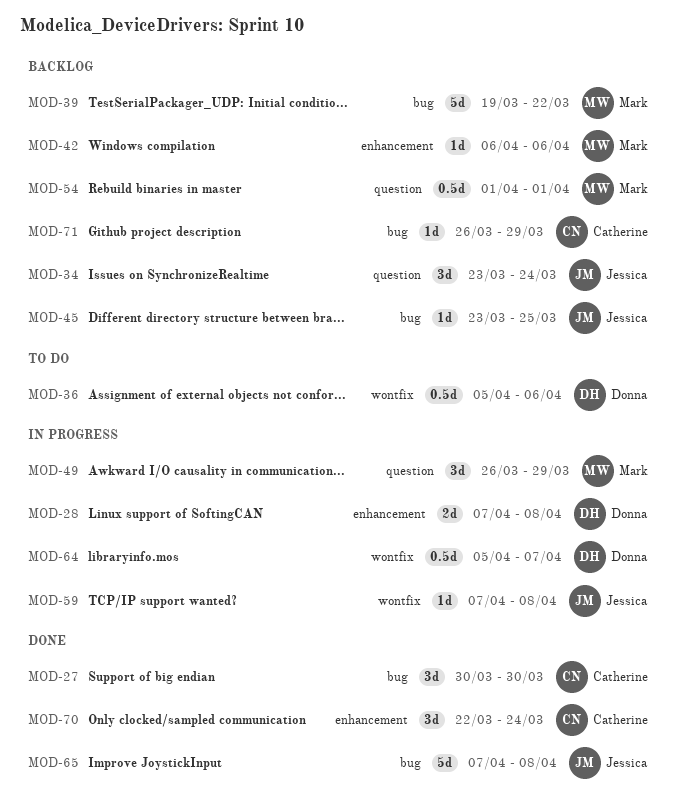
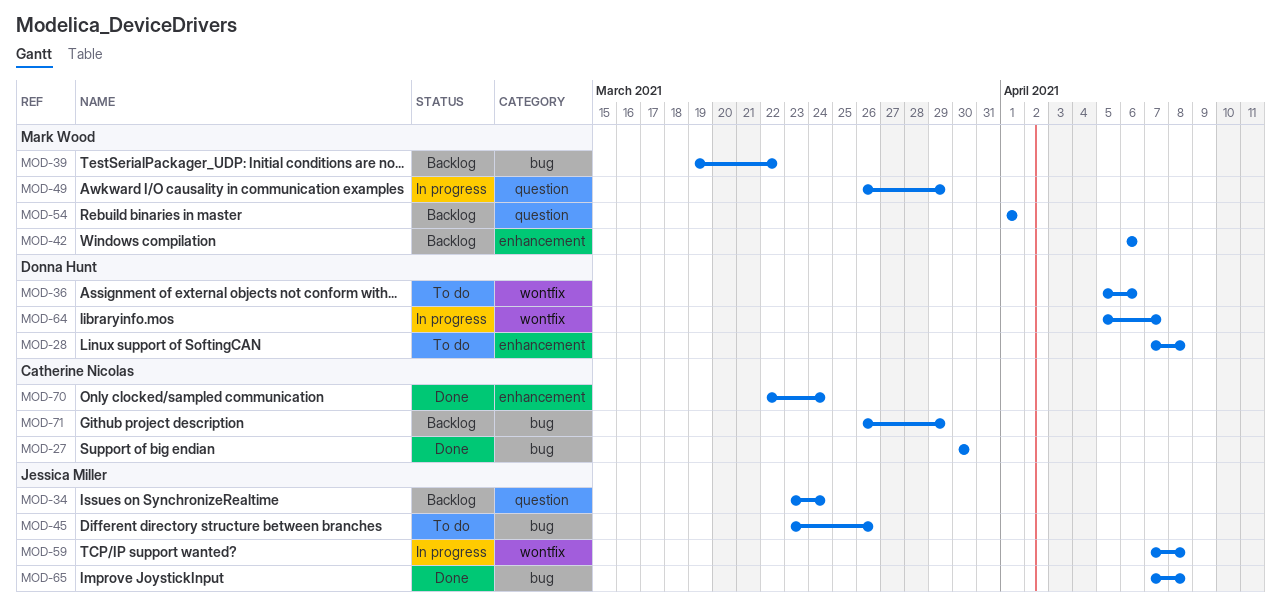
MOD-28, status: In progress -> To do
MOD-45, status: Backlog -> To do
MOD-45, due: Mar 25 -> Mar 26

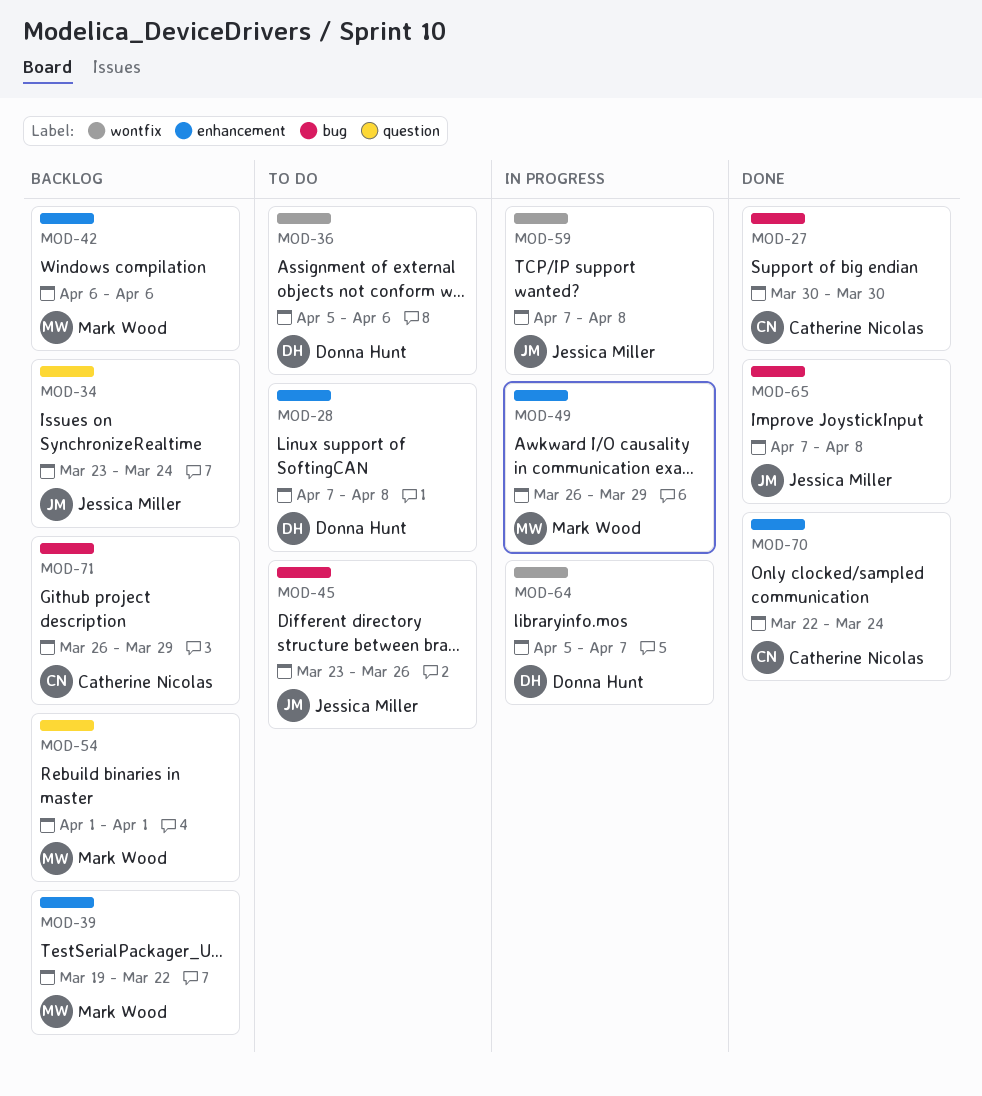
MOD-39, label: bug -> enhancement
MOD-49, label: question -> enhancement

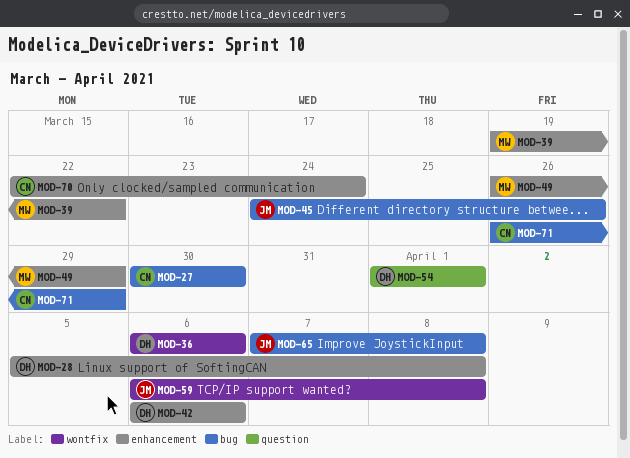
MOD-28, start: Apr 7 -> Apr 5
MOD-34: present -> none
MOD-36, start: Apr 5 -> Apr 6
MOD-42, owner: Mark Wood -> Donna Hunt
MOD-45, start: Mar 23 -> Mar 24
MOD-54, owner: Mark Wood -> Donna Hunt
MOD-59, start: Apr 7 -> Apr 6
MOD-64: present -> none

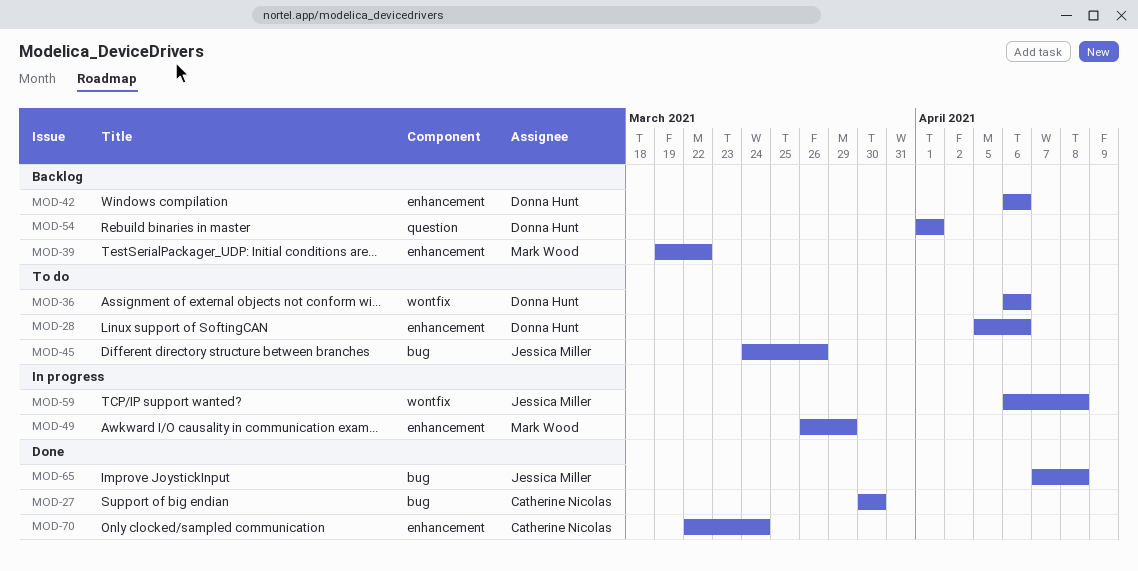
MOD-28, due: Apr 8 -> Apr 6
MOD-71: present -> none

